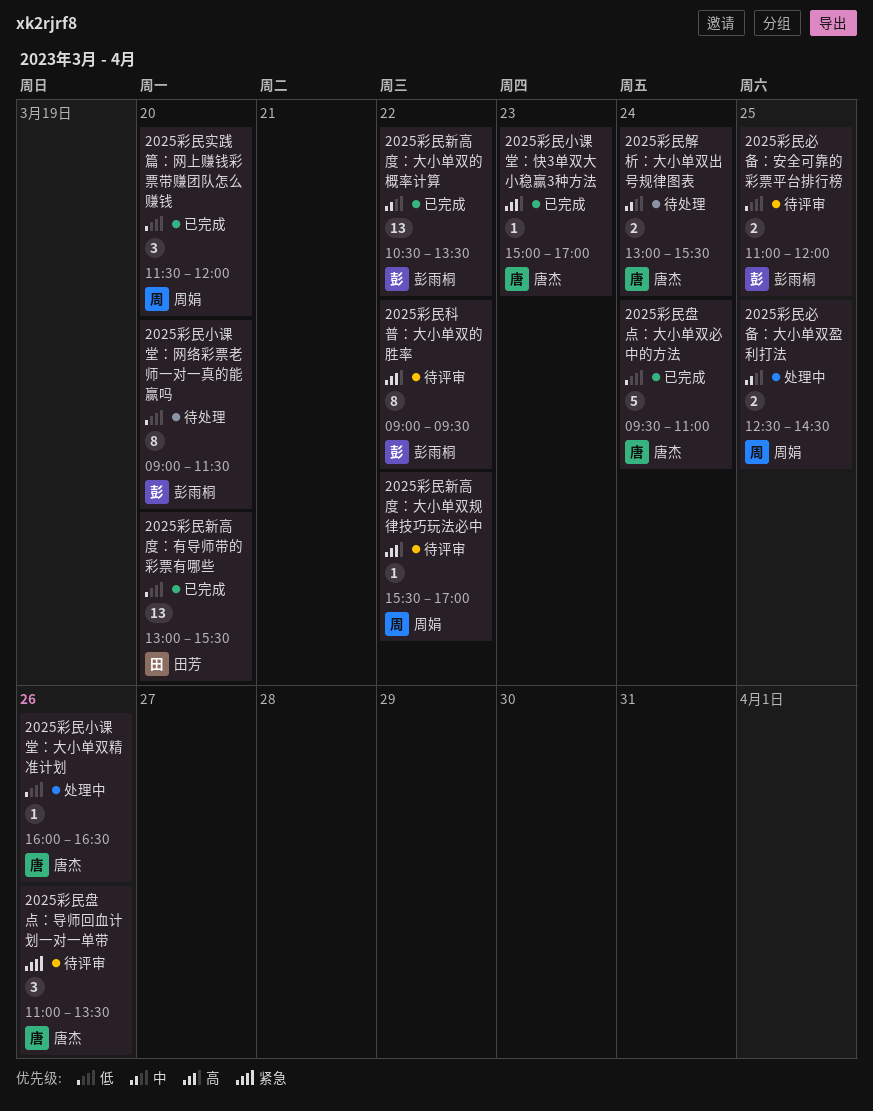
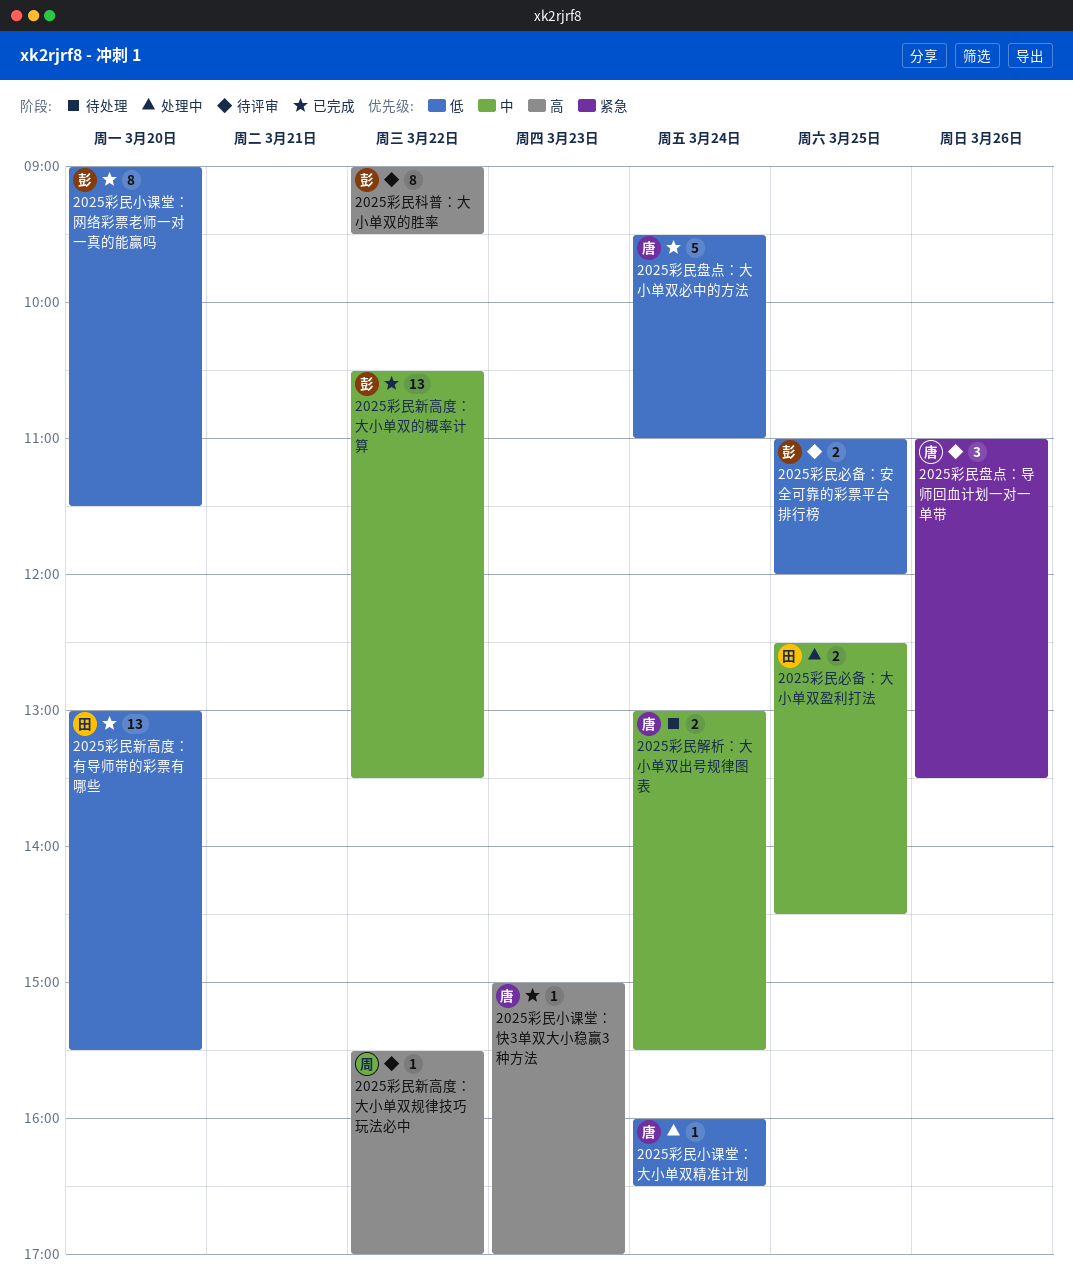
2025彩民实践篇：网上赚钱彩票带赚团队怎么赚钱: present -> none
2025彩民小课堂：大小单双精准计划, day: Mar 26 -> Mar 24
2025彩民小课堂：网络彩票老师一对一真的能赢吗, status: 待处理 -> 已完成
2025彩民必备：大小单双盈利打法, owner: 周娟 -> 田芳

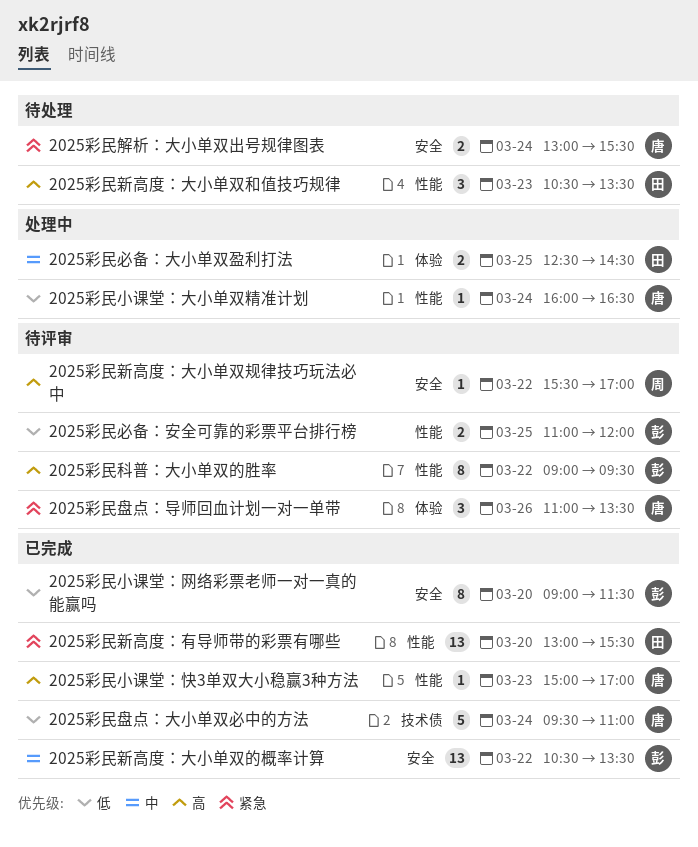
2025彩民新高度：大小单双和值技巧规律: none -> present
2025彩民新高度：有导师带的彩票有哪些, priority: 低 -> 紧急
2025彩民解析：大小单双出号规律图表, priority: 中 -> 紧急

